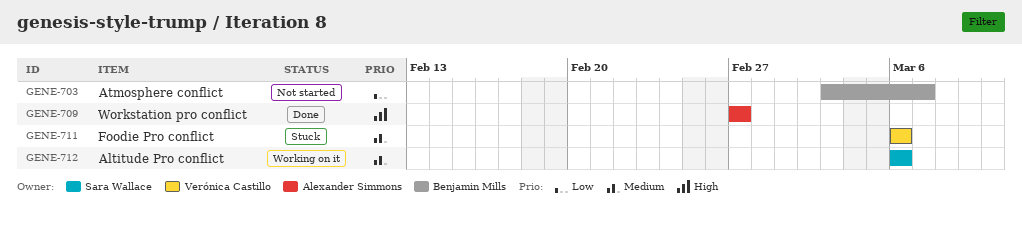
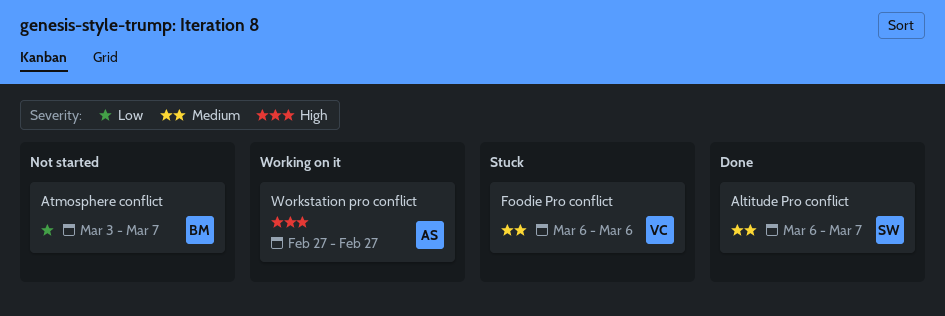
Altitude Pro conflict, status: Working on it -> Done
Altitude Pro conflict, due: Mar 6 -> Mar 7
Workstation pro conflict, status: Done -> Working on it

